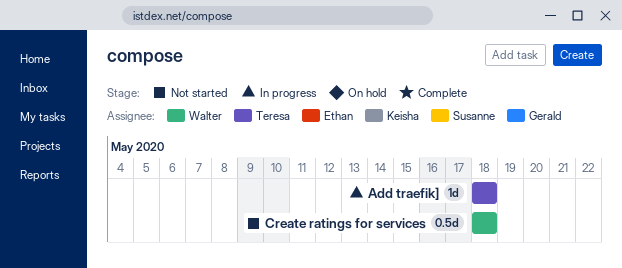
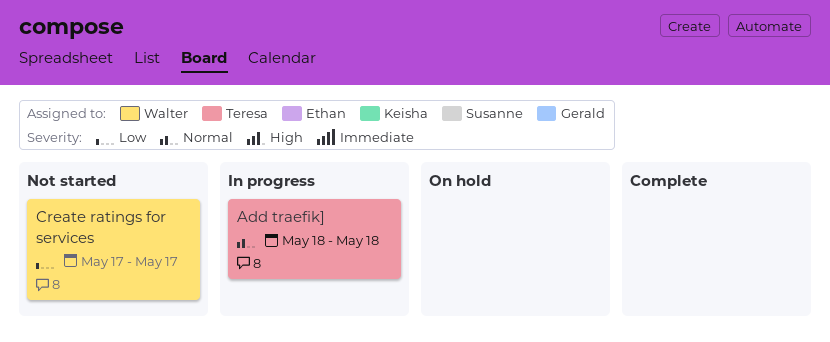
Create ratings for services, start: May 18 -> May 17
Create ratings for services, due: May 18 -> May 17

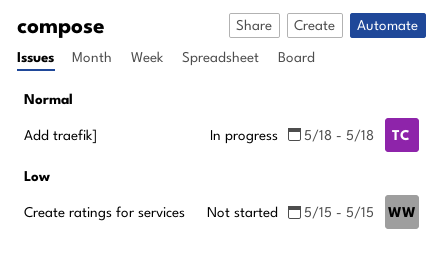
Create ratings for services, start: May 17 -> May 15
Create ratings for services, due: May 17 -> May 15

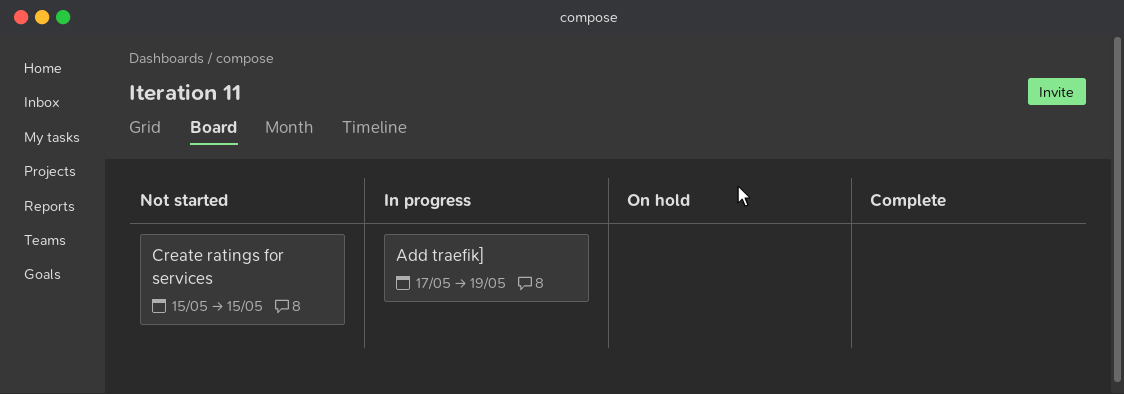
Add traefik], start: May 18 -> May 17
Add traefik], due: May 18 -> May 19

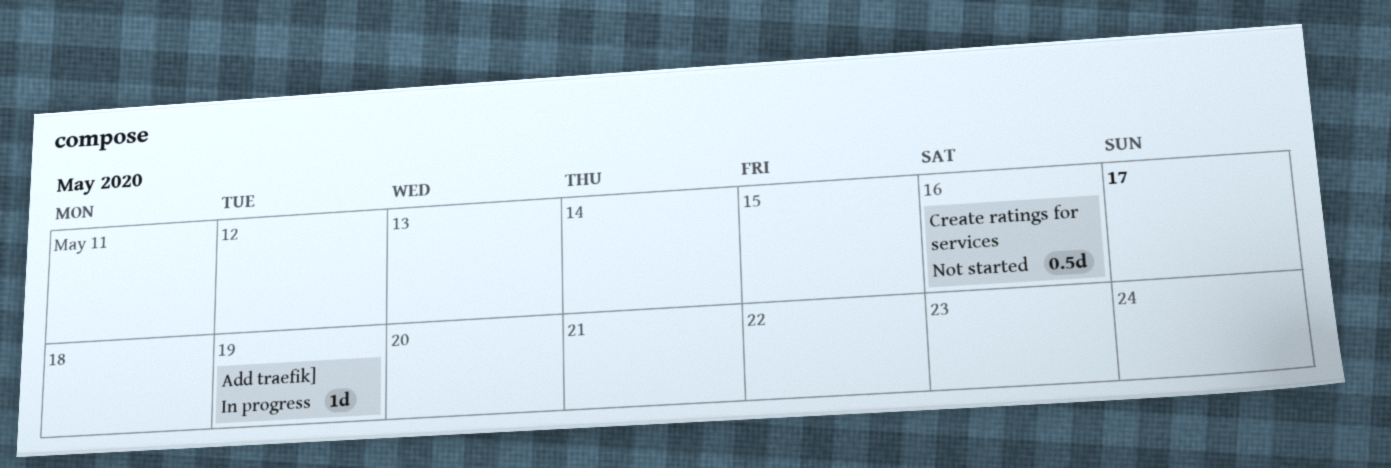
Create ratings for services, due: May 15 -> May 16

